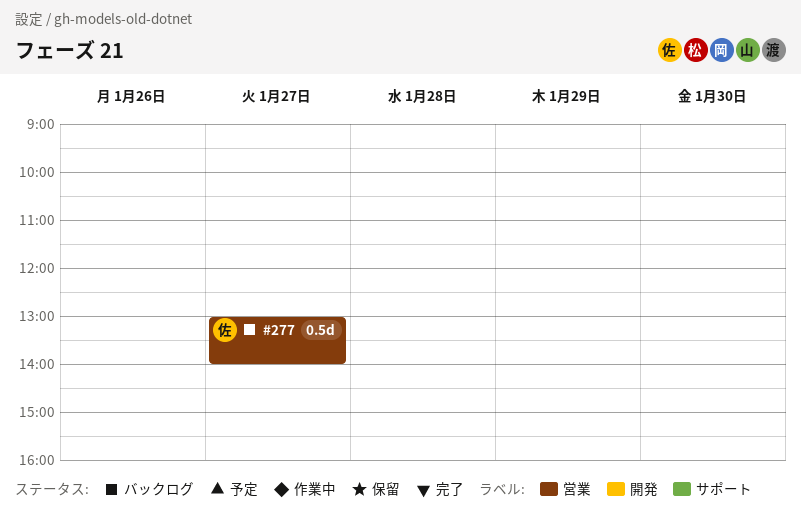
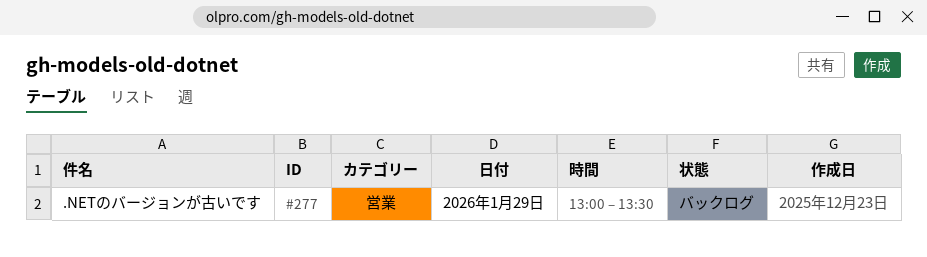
#277, day: Jan 27 -> Jan 29
#277, ends: 14:00 -> 13:30

